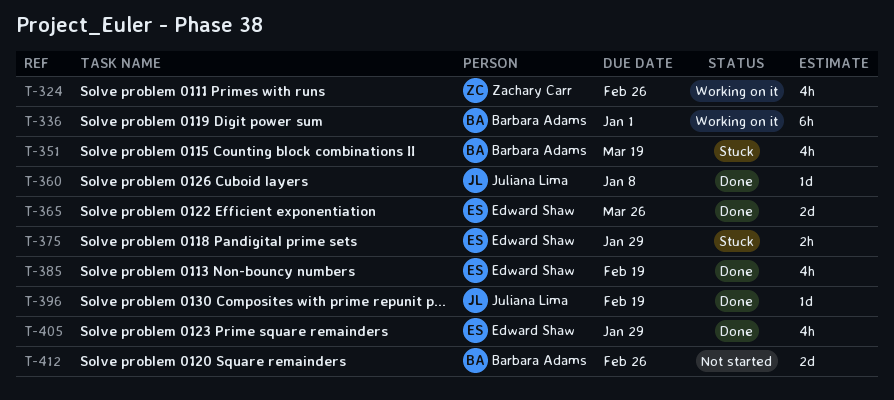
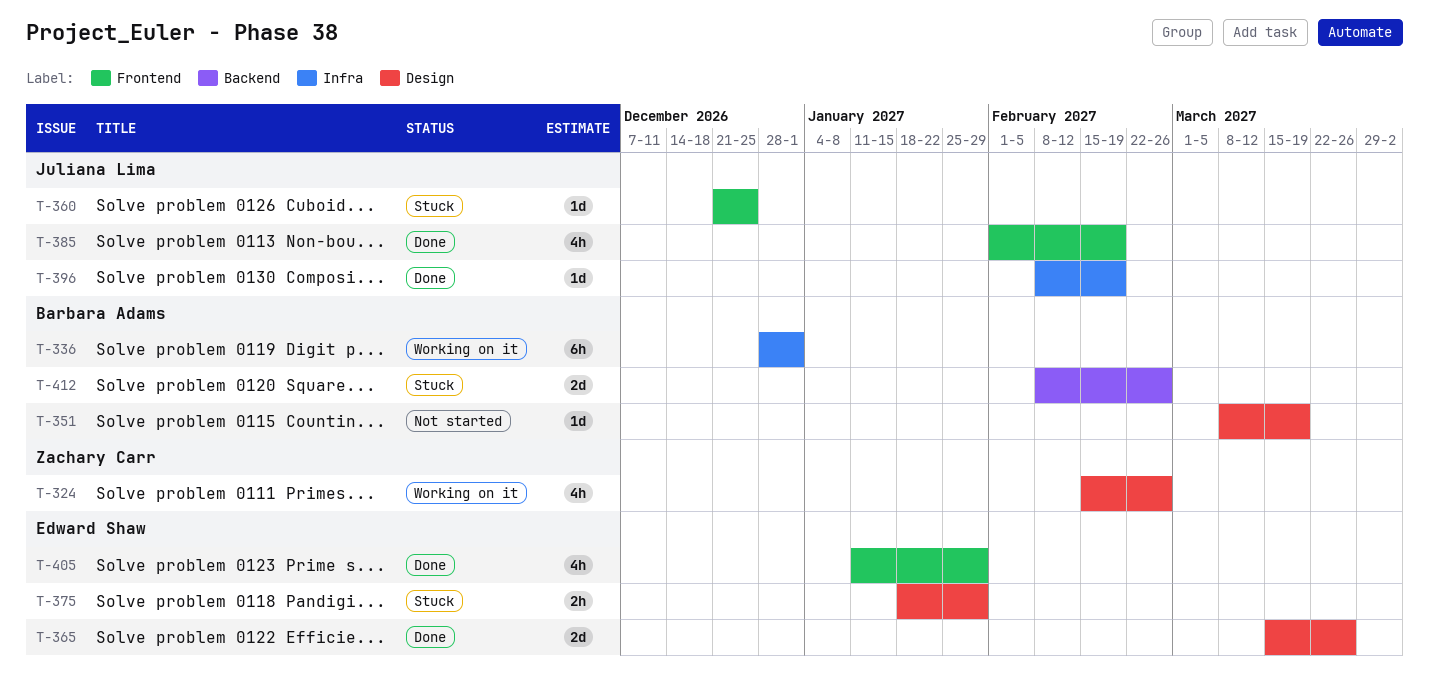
T-351, status: Stuck -> Not started
T-351, estimate: 4h -> 1d
T-360, status: Done -> Stuck
T-360, due: Jan 8 -> Dec 25
T-385, owner: Edward Shaw -> Juliana Lima
T-412, status: Not started -> Stuck

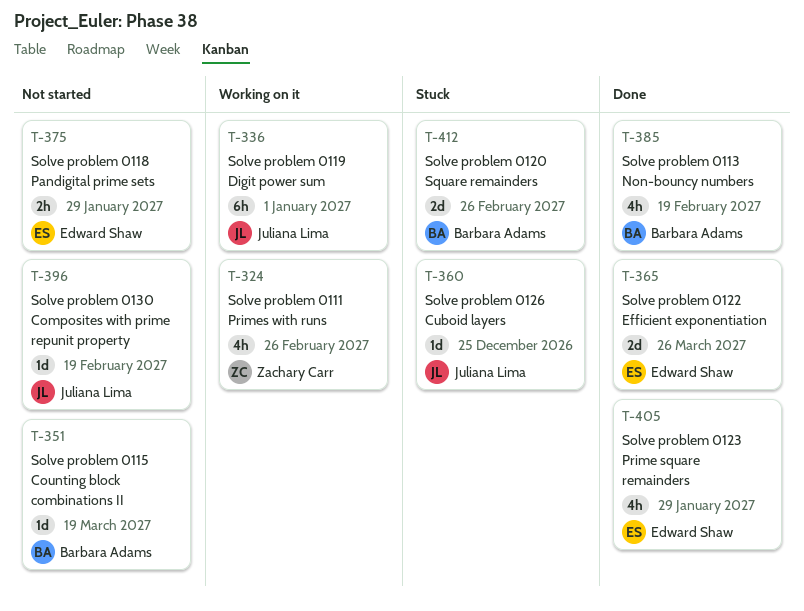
T-336, owner: Barbara Adams -> Juliana Lima
T-375, status: Stuck -> Not started
T-385, owner: Juliana Lima -> Barbara Adams
T-396, status: Done -> Not started

